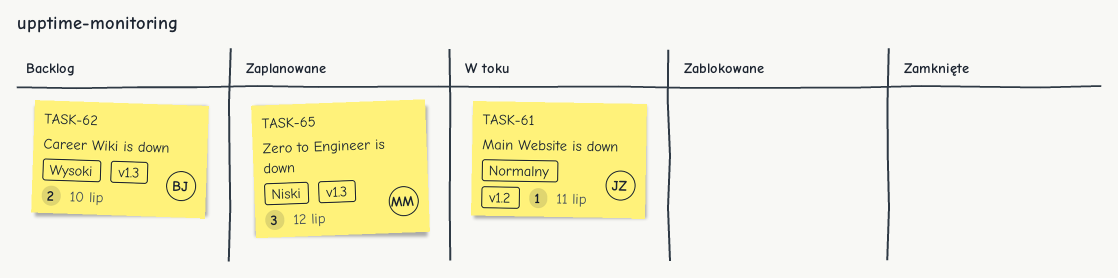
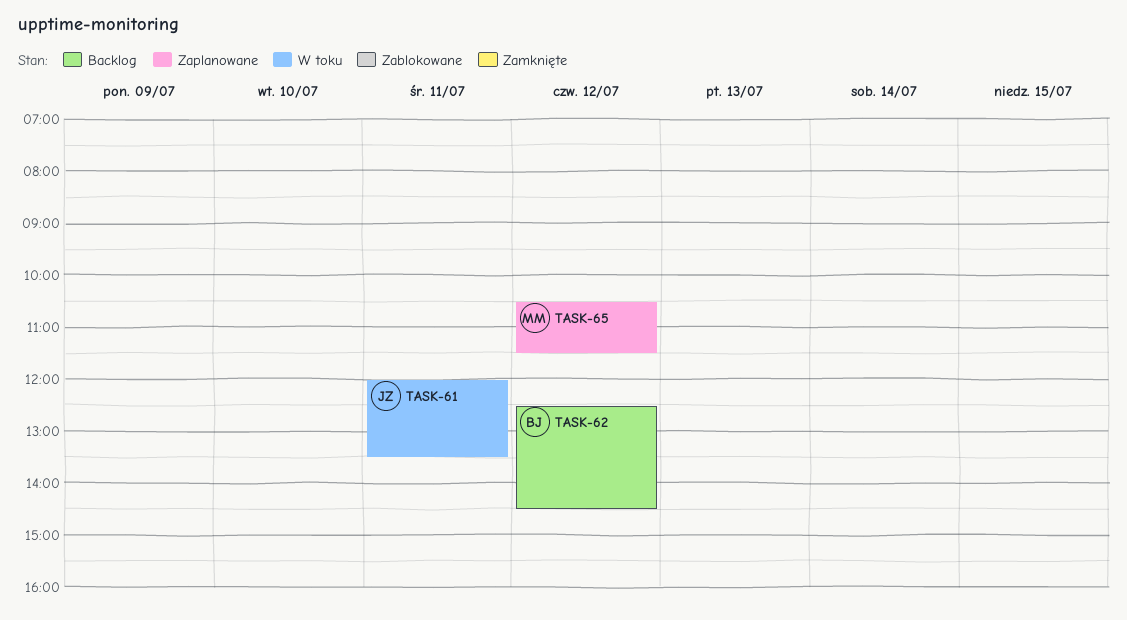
TASK-62, day: Jul 10 -> Jul 12

